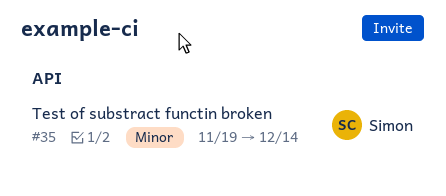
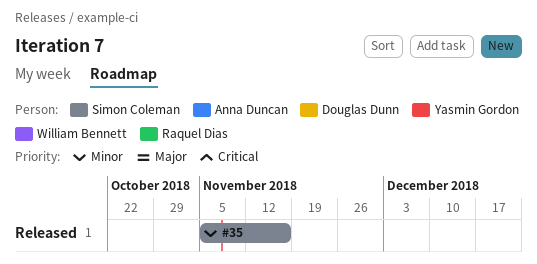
#35, start: Nov 19 -> Nov 5
#35, due: Dec 14 -> Nov 16

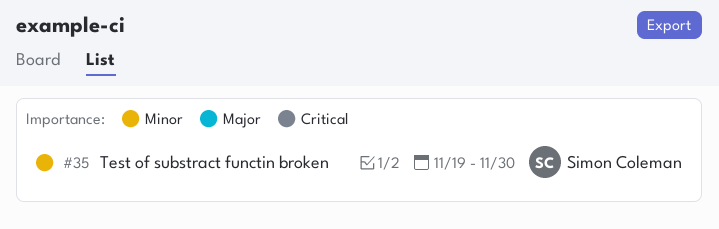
#35, start: Nov 5 -> Nov 19
#35, due: Nov 16 -> Nov 30

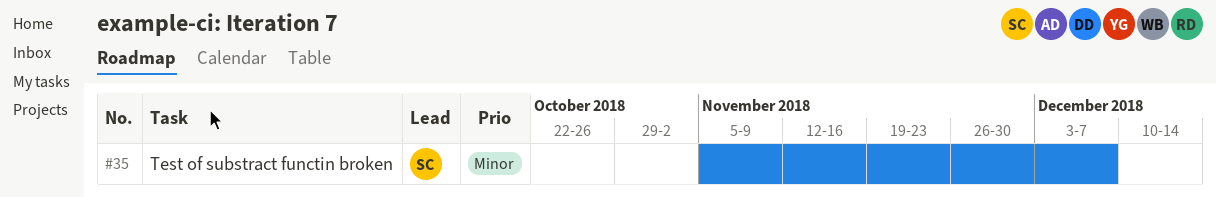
#35, start: Nov 19 -> Nov 5
#35, due: Nov 30 -> Dec 7

